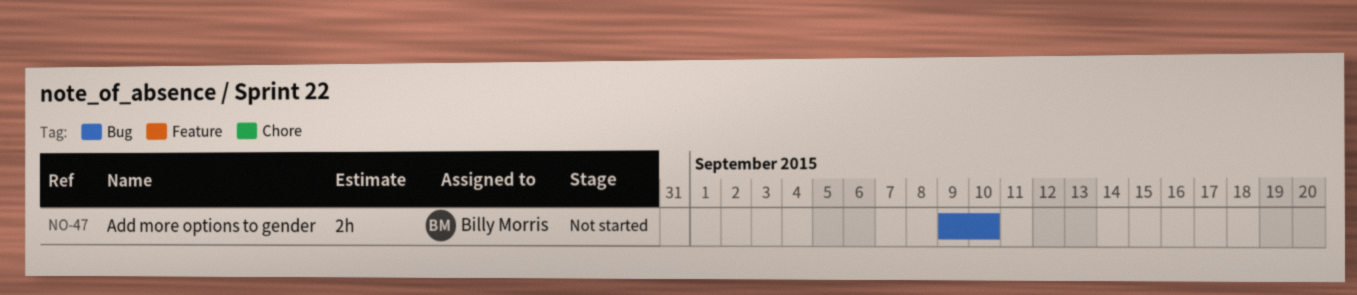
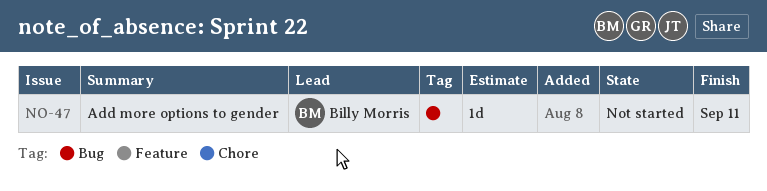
NO-47, estimate: 2h -> 1d
NO-47, due: Sep 10 -> Sep 11

